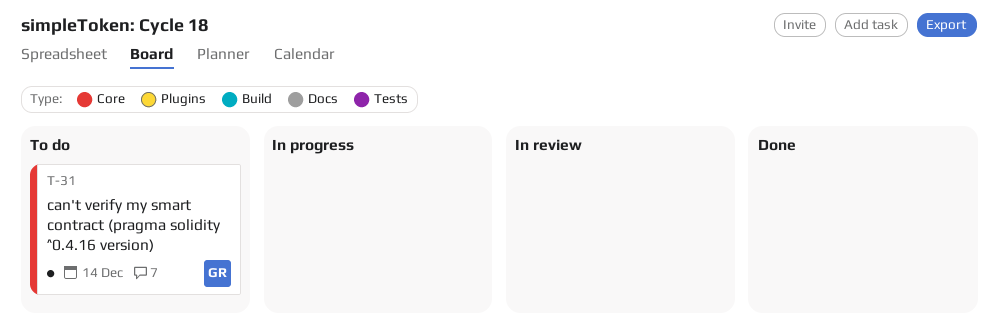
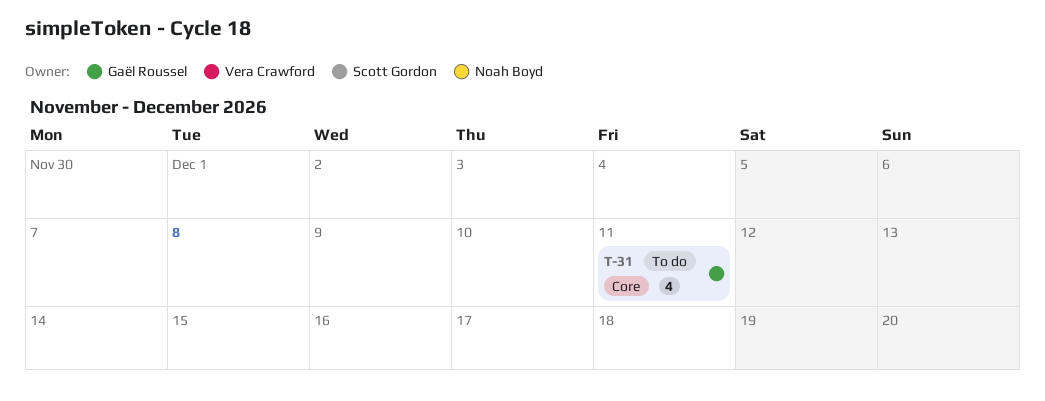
T-31, estimate: 1 -> 4
T-31, due: Dec 14 -> Dec 11

